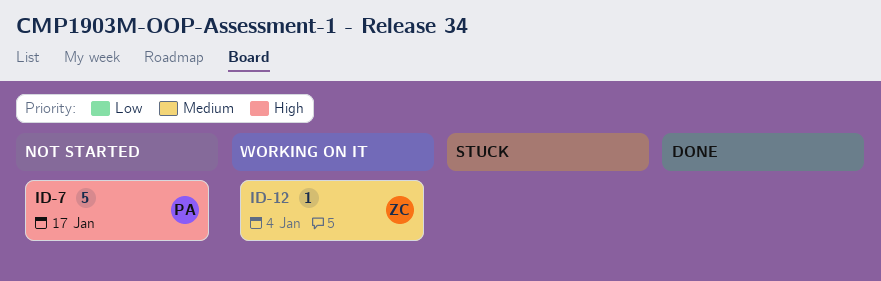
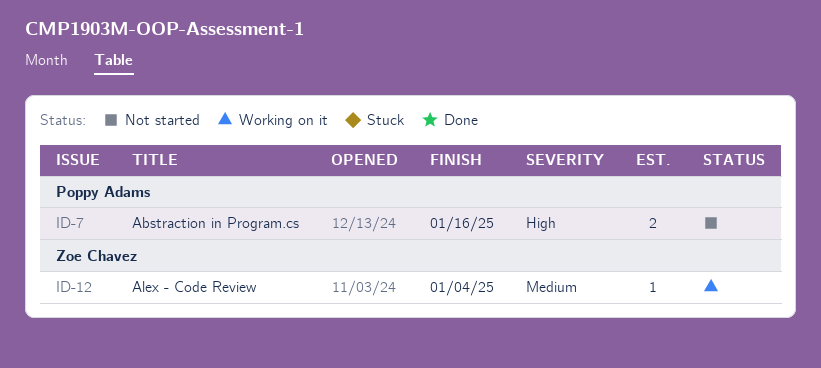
ID-7, estimate: 5 -> 2
ID-7, due: Jan 17 -> Jan 16

